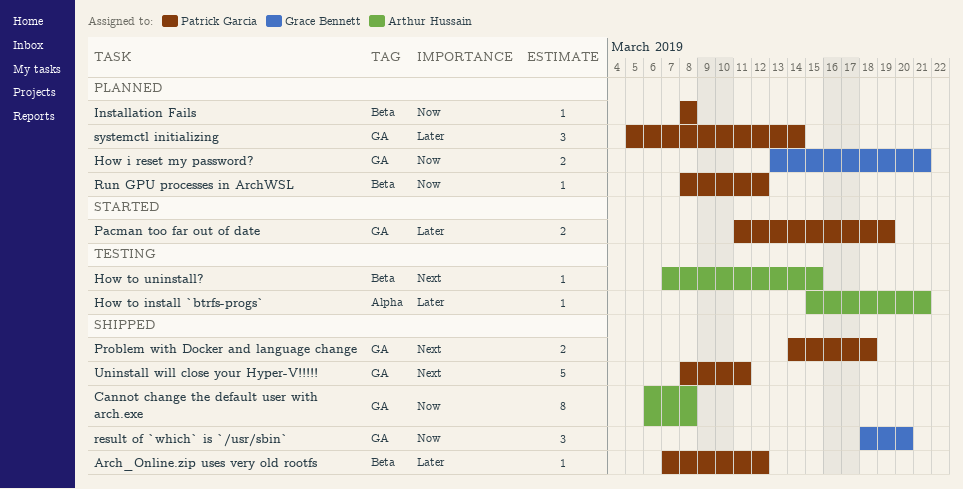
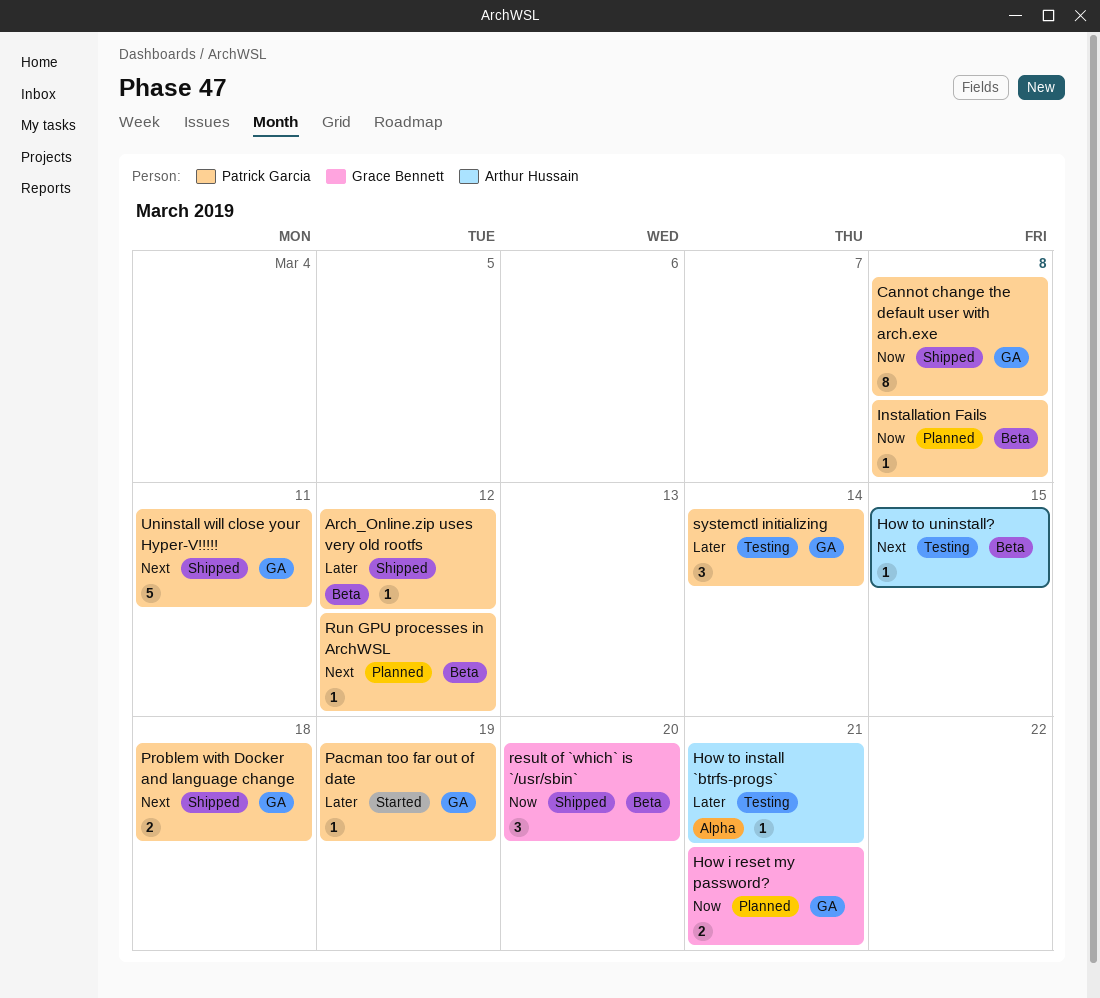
Cannot change the default user with arch.exe, owner: Arthur Hussain -> Patrick Garcia
Pacman too far out of date, estimate: 2 -> 1
result of `which` is `/usr/sbin`, label: GA -> Beta
Run GPU processes in ArchWSL, priority: Now -> Next
systemctl initializing, status: Planned -> Testing

